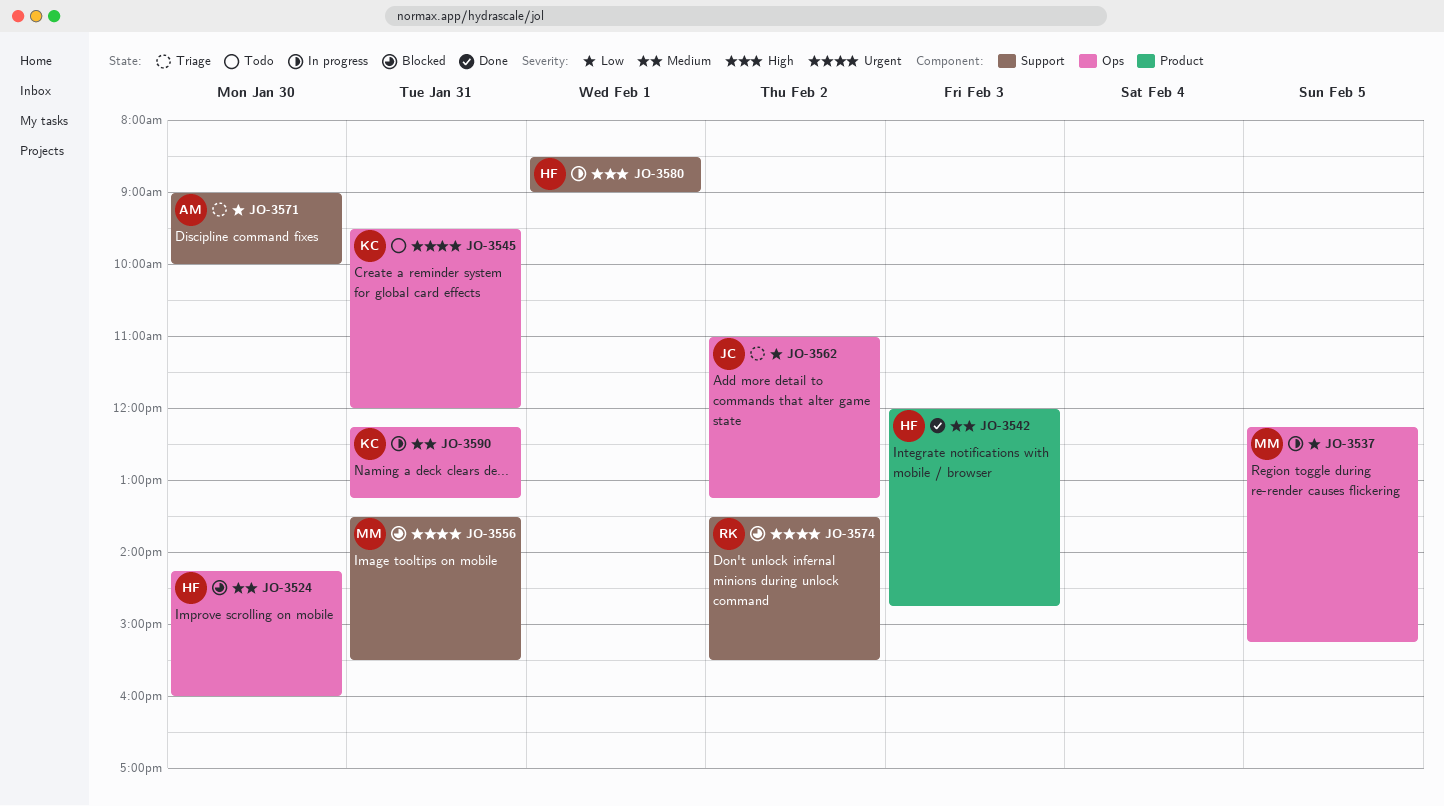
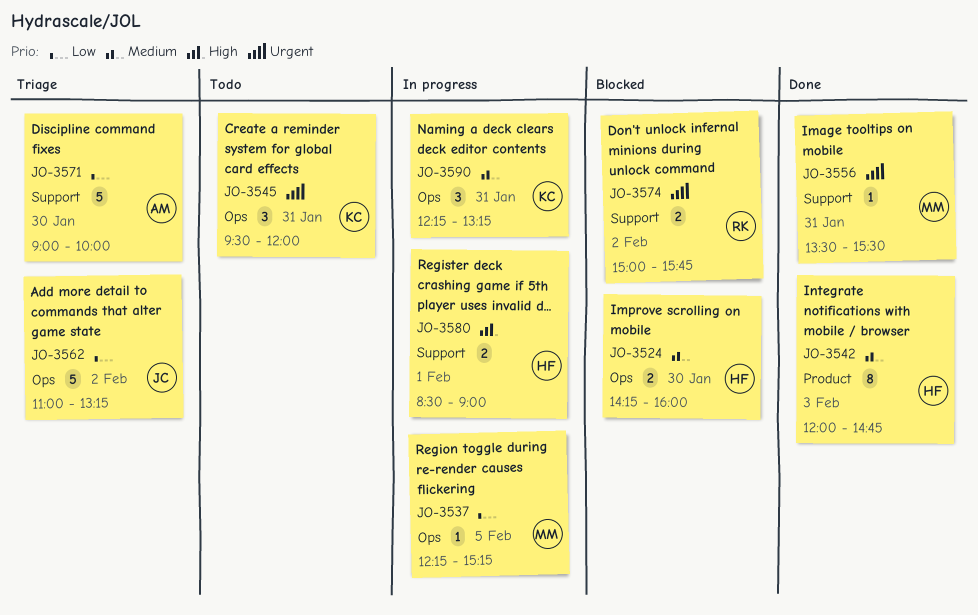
JO-3556, status: Blocked -> Done
JO-3574, begins: 13:30 -> 15:00
JO-3574, ends: 15:30 -> 15:45

